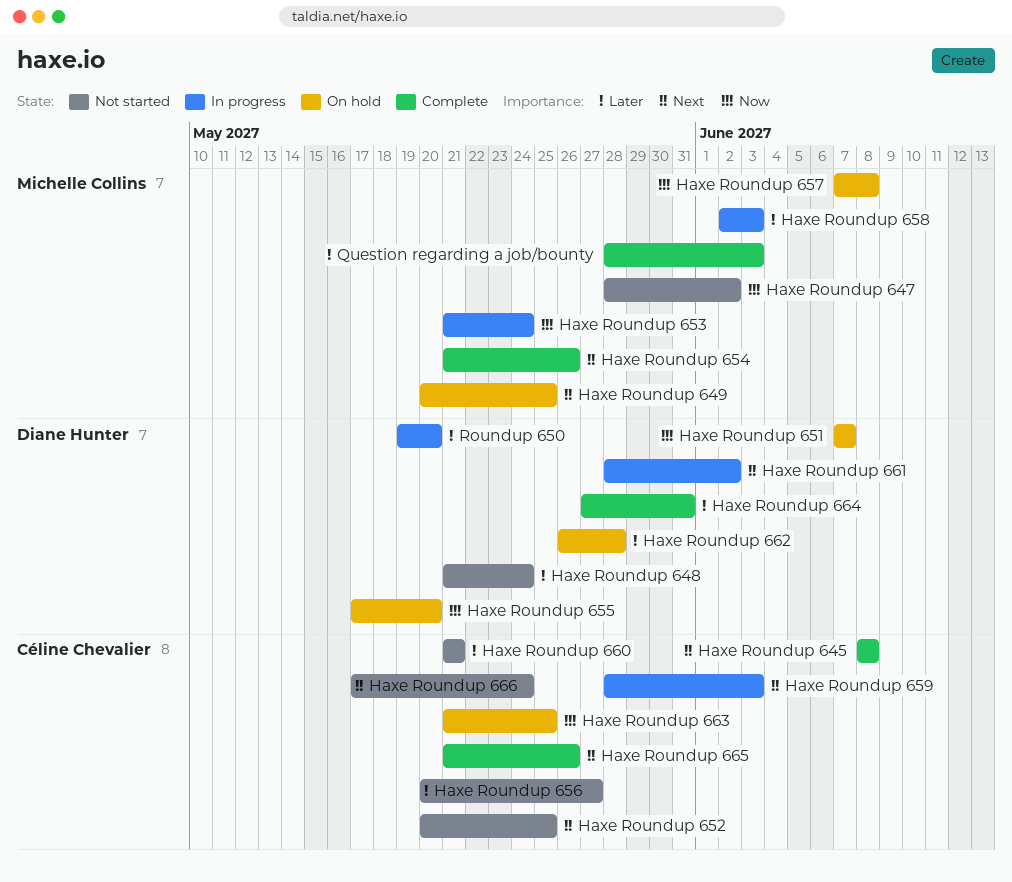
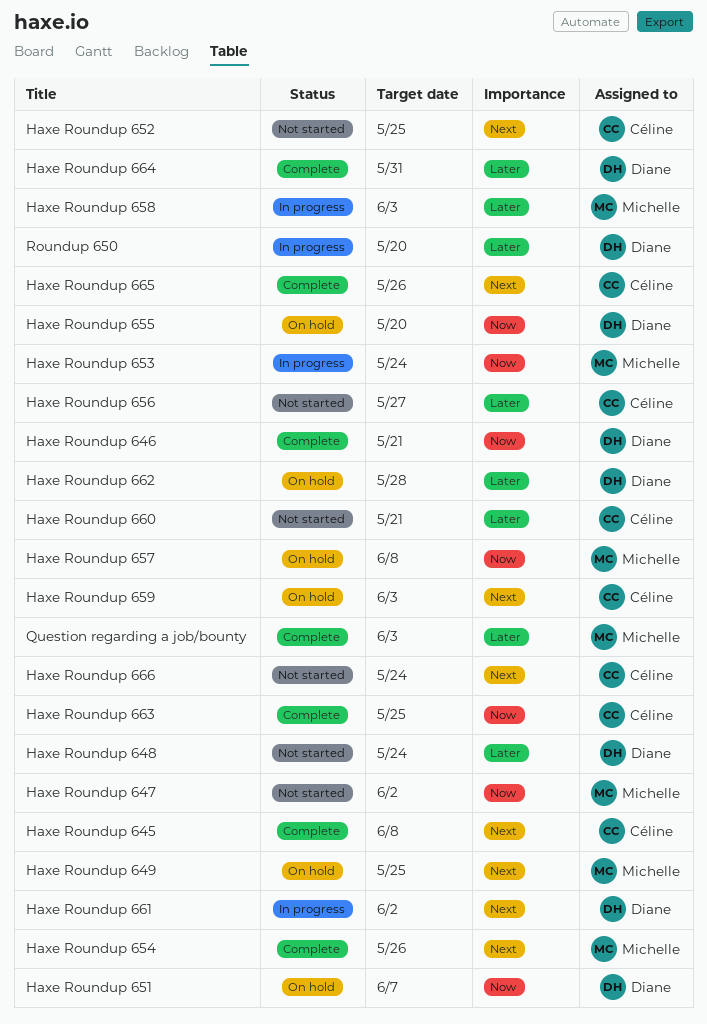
Haxe Roundup 646: none -> present
Haxe Roundup 659, status: In progress -> On hold
Haxe Roundup 663, status: On hold -> Complete

